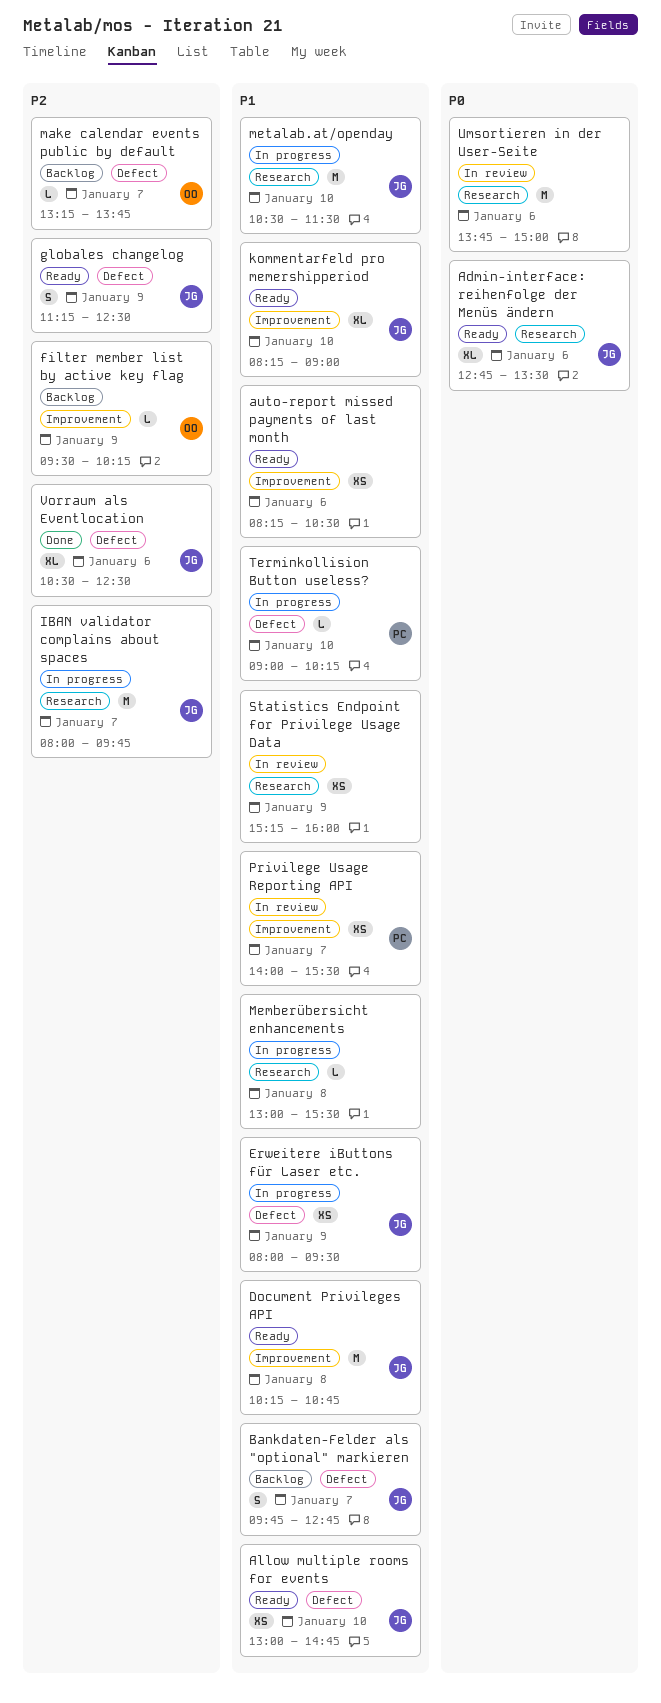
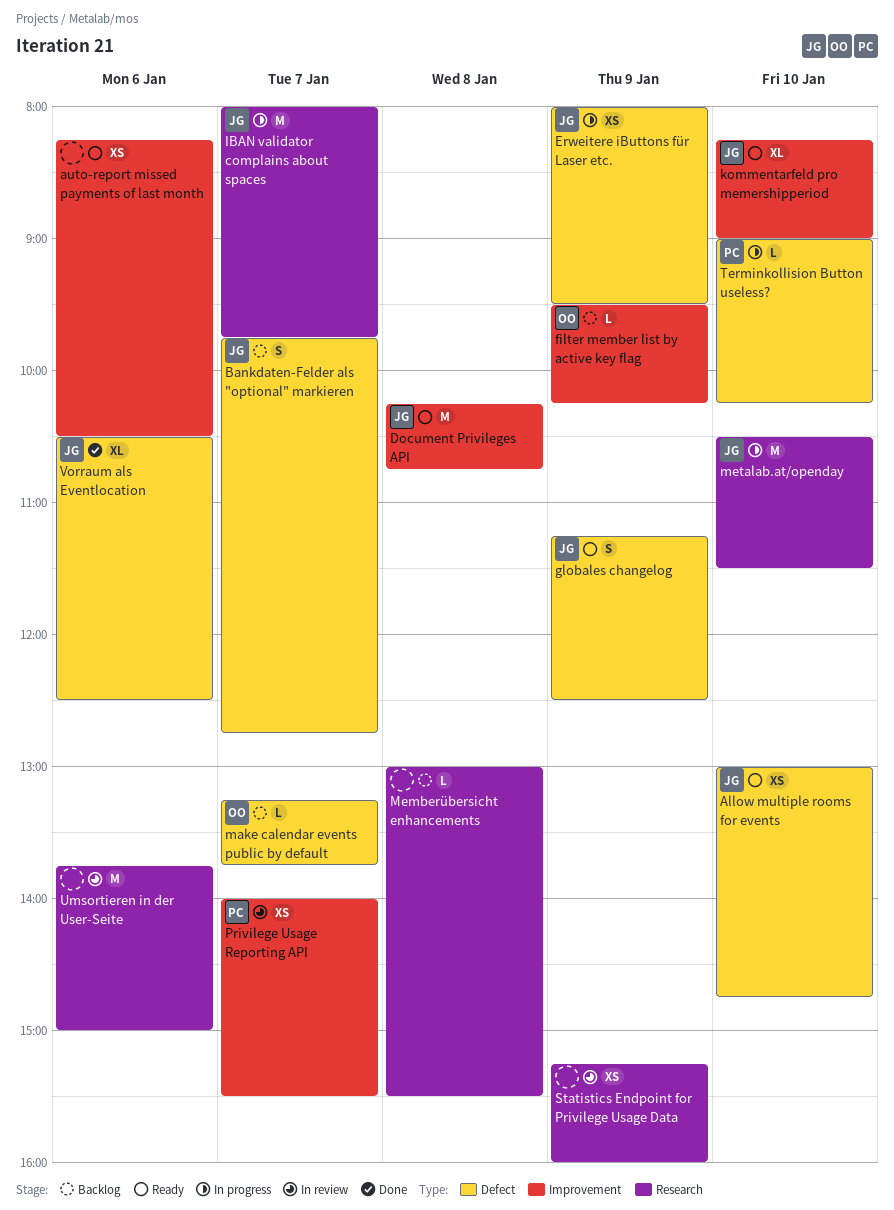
Admin-interface: reihenfolge der Menüs ändern: present -> none
Memberübersicht enhancements, status: In progress -> Backlog

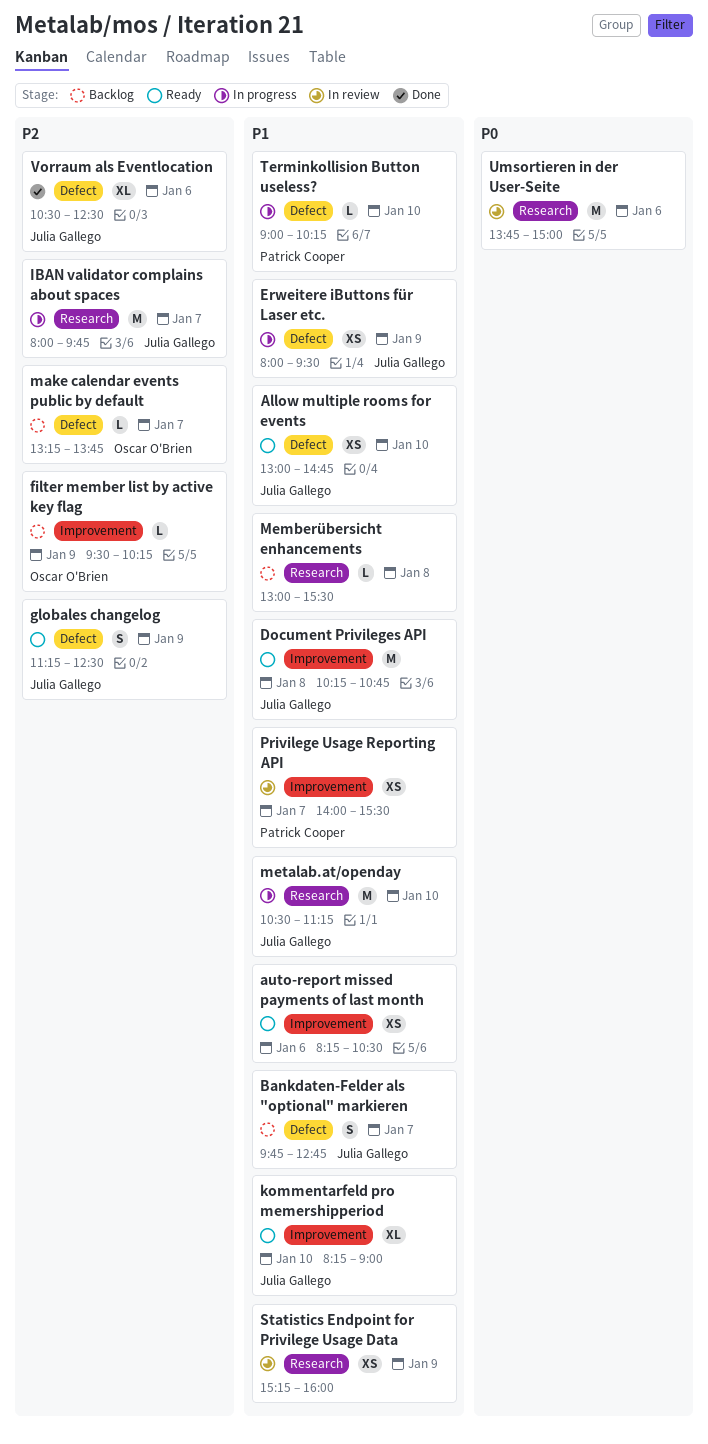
metalab.at/openday, ends: 11:30 -> 11:15

